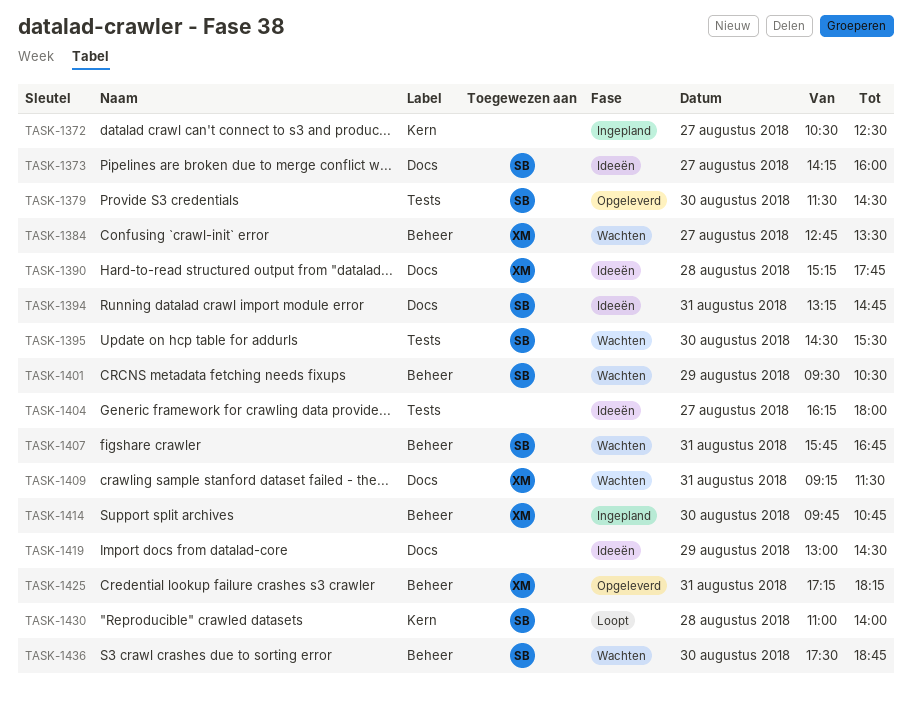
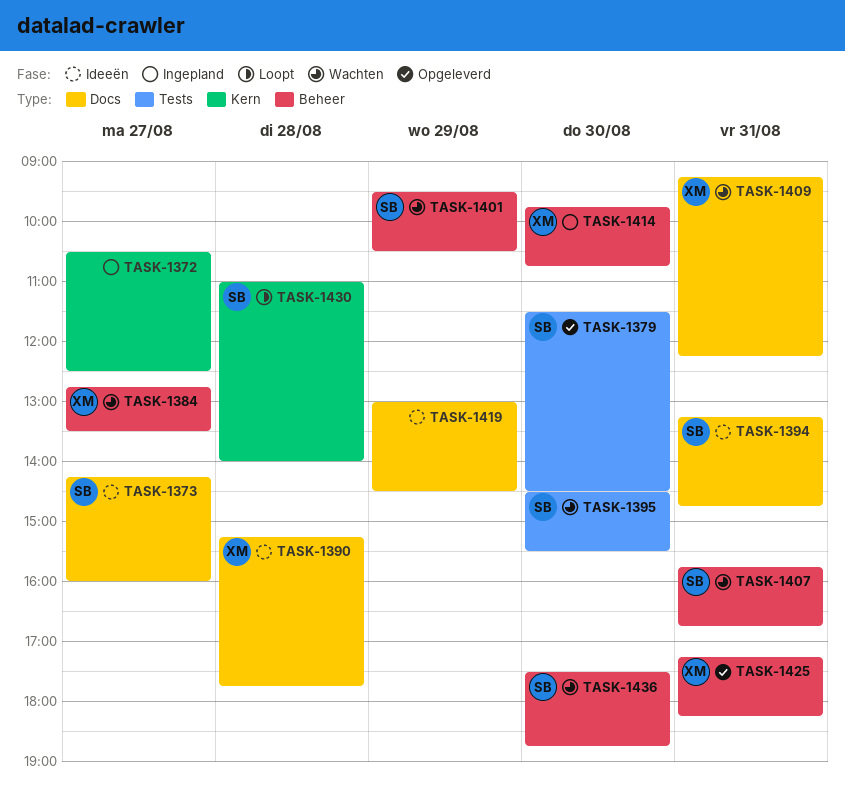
TASK-1404: present -> none
TASK-1409, ends: 11:30 -> 12:15

